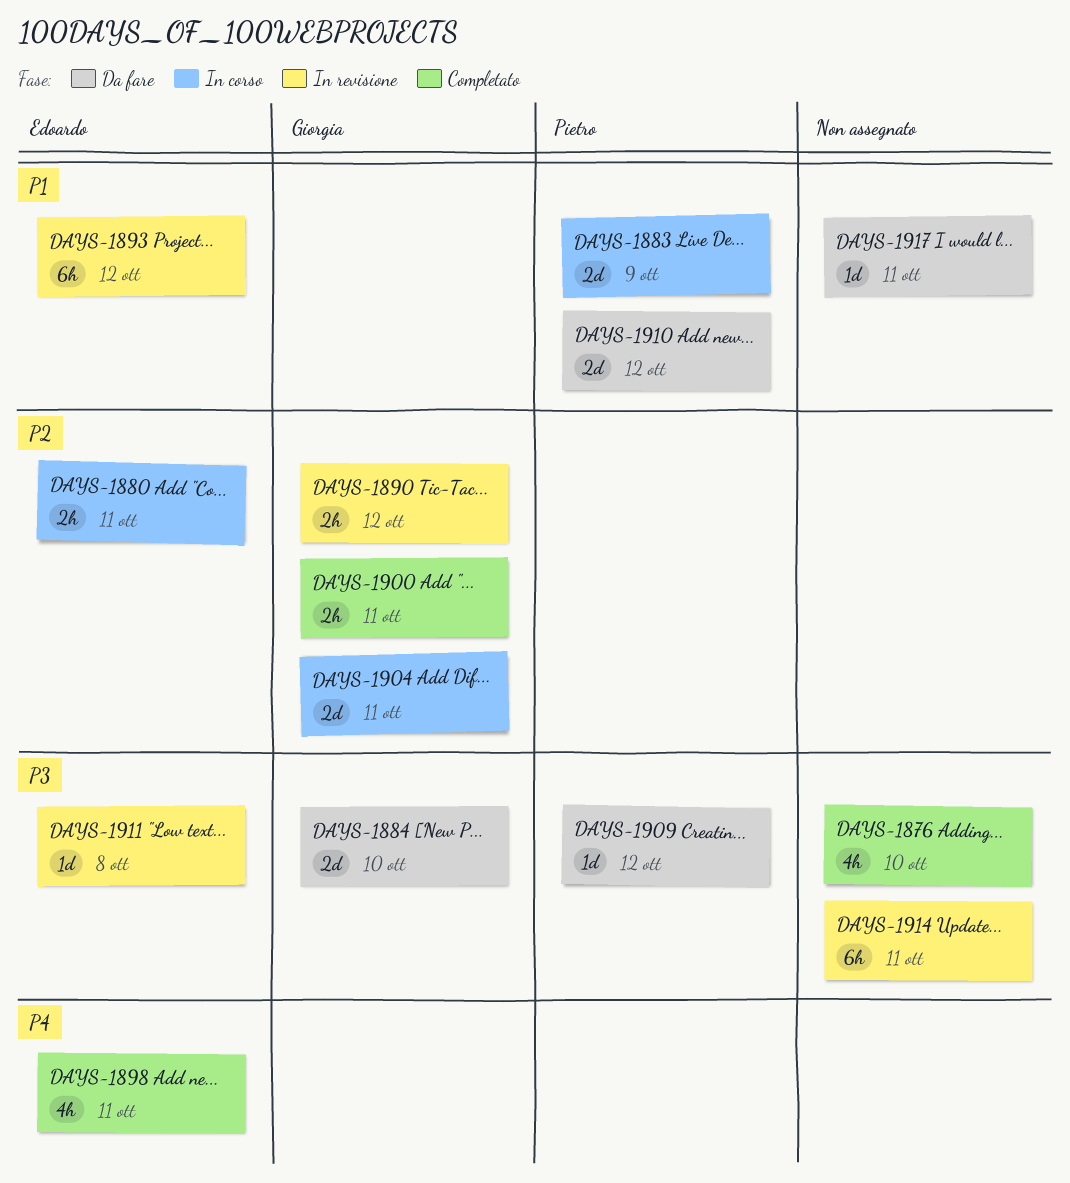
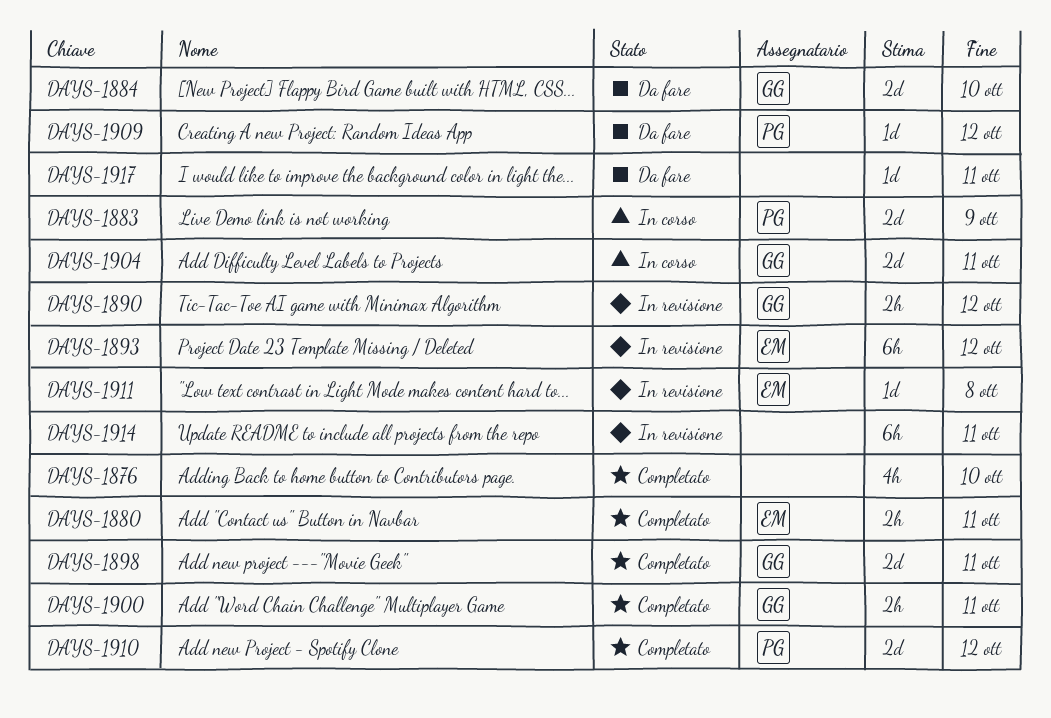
DAYS-1880, status: In corso -> Completato
DAYS-1898, owner: Edoardo -> Giorgia
DAYS-1898, estimate: 4h -> 2d
DAYS-1910, status: Da fare -> Completato

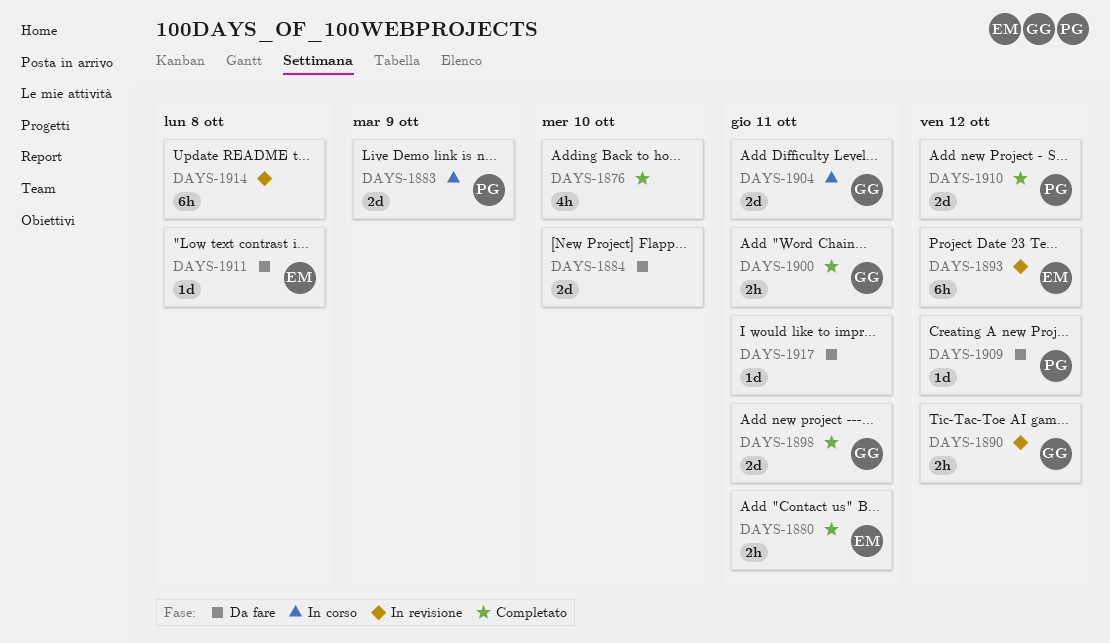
DAYS-1884, owner: GG -> none
DAYS-1911, status: In revisione -> Da fare
DAYS-1914, due: Oct 11 -> Oct 8

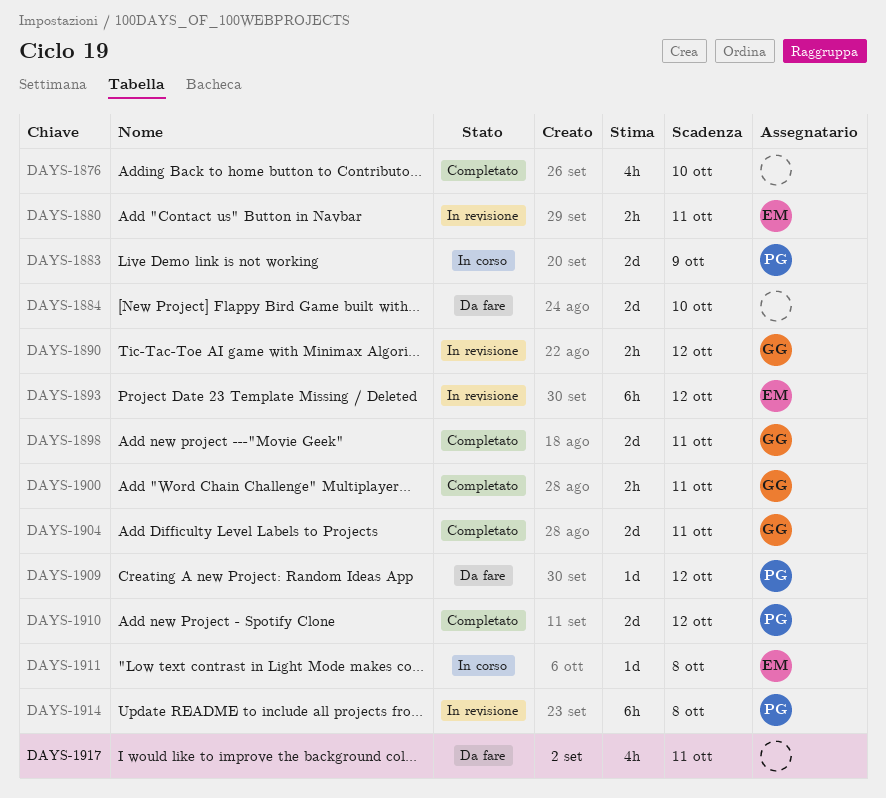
DAYS-1880, status: Completato -> In revisione
DAYS-1904, status: In corso -> Completato
DAYS-1911, status: Da fare -> In corso
DAYS-1914, owner: none -> PG
DAYS-1917, estimate: 1d -> 4h

